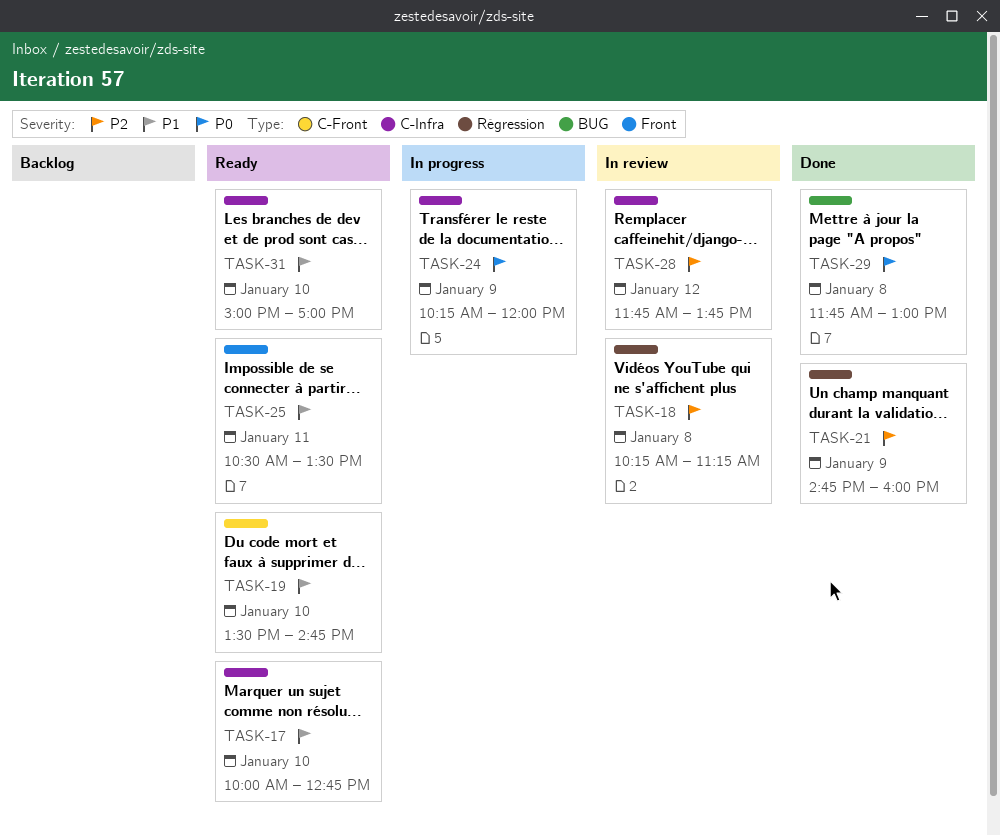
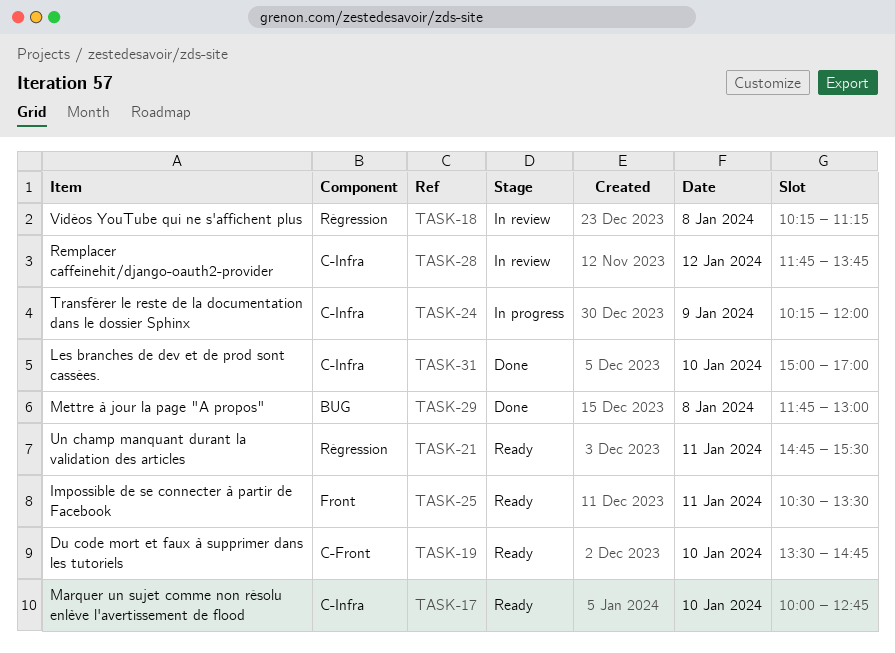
TASK-21, status: Done -> Ready
TASK-21, day: Jan 9 -> Jan 11
TASK-21, ends: 16:00 -> 15:30
TASK-31, status: Ready -> Done

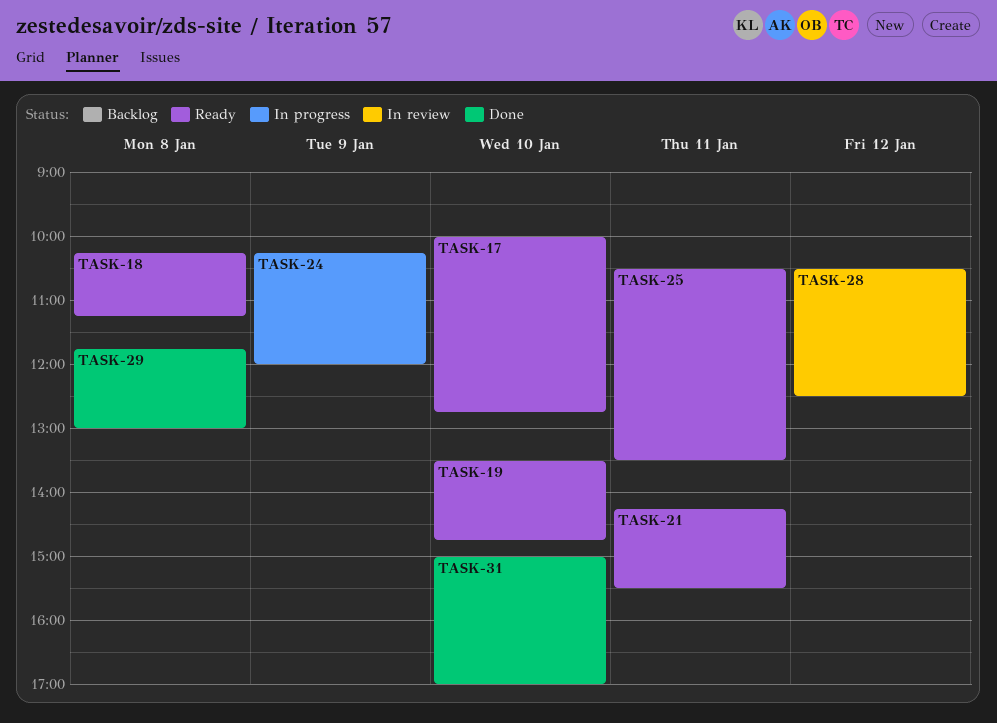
TASK-18, status: In review -> Ready
TASK-21, begins: 14:45 -> 14:15
TASK-28, begins: 11:45 -> 10:30
TASK-28, ends: 13:45 -> 12:30

